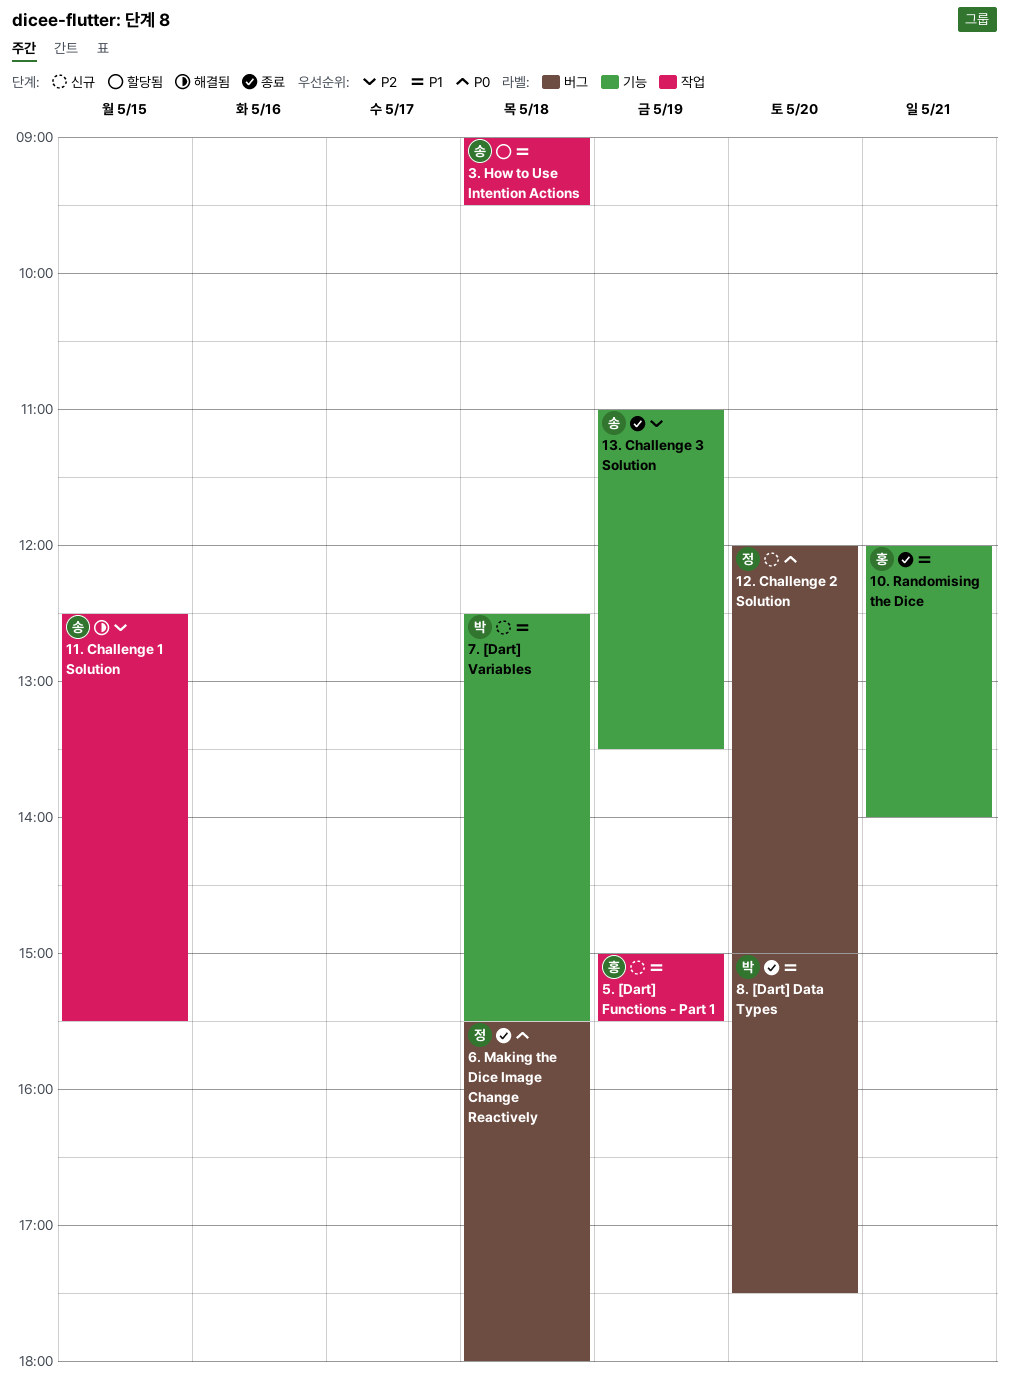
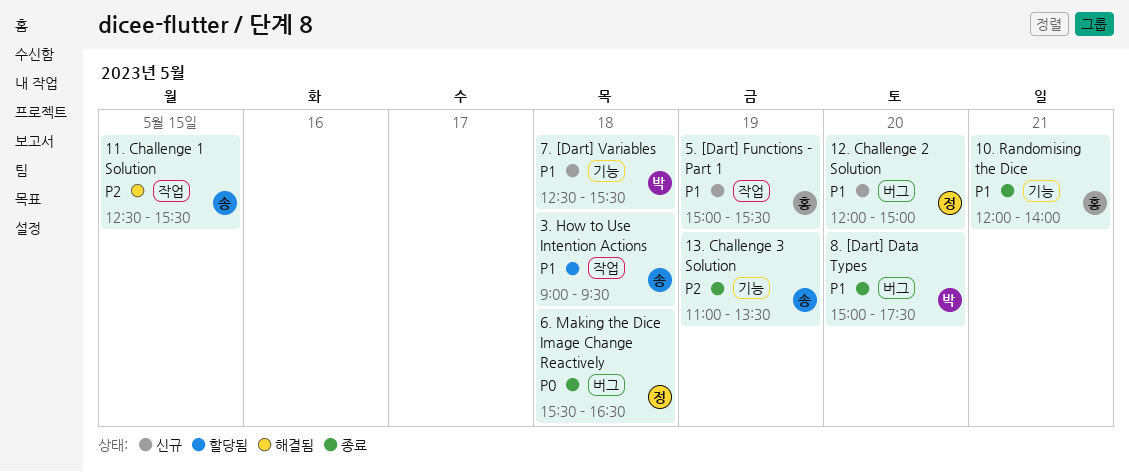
12. Challenge 2 Solution, priority: P0 -> P1
6. Making the Dice Image Change Reactively, ends: 18:00 -> 16:30

